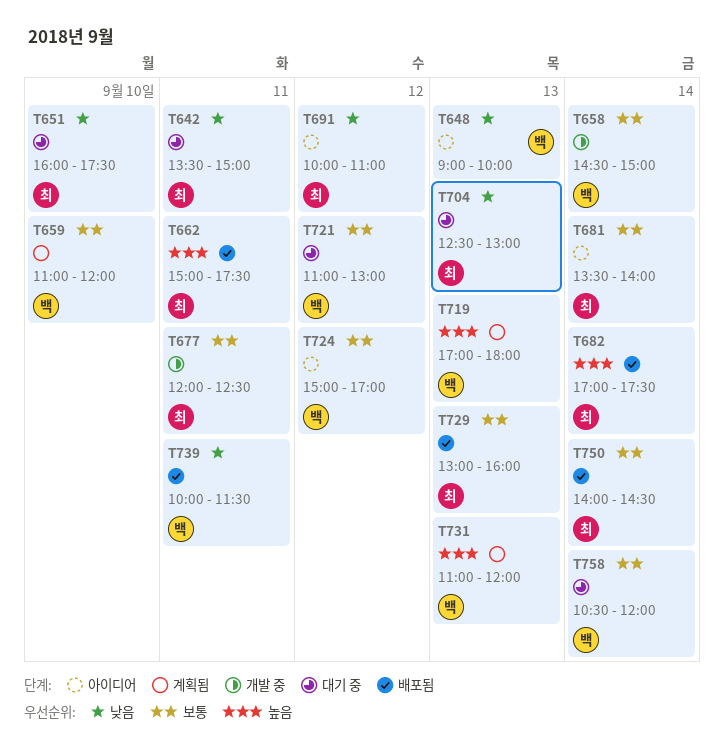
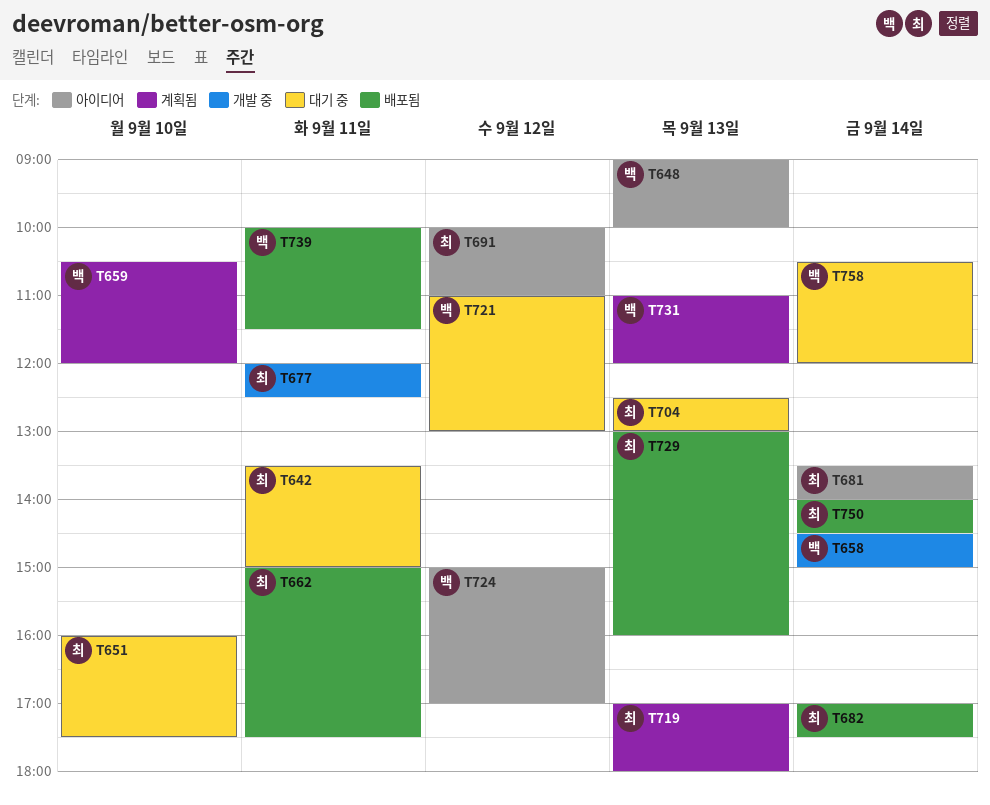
T659, begins: 11:00 -> 10:30
T719, owner: 백 -> 최

